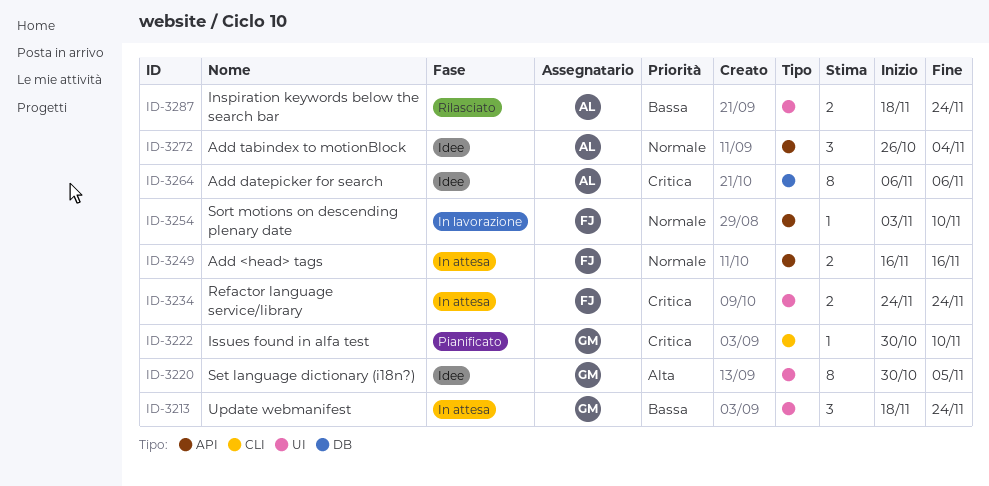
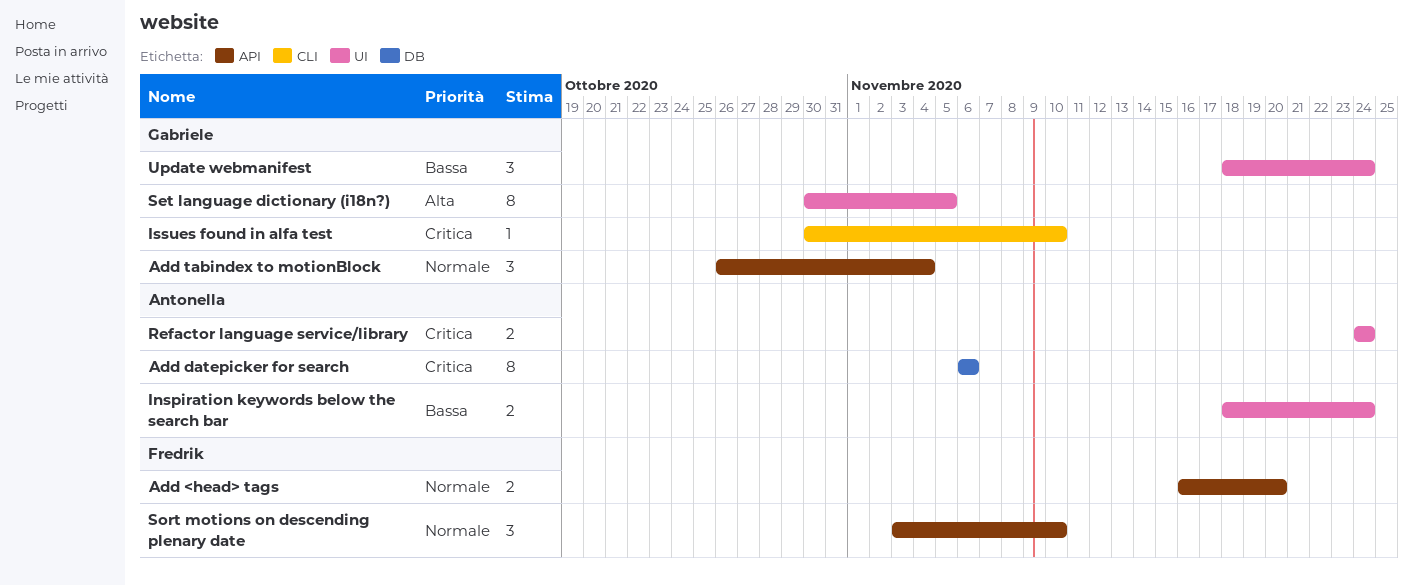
Add <head> tags, due: Nov 16 -> Nov 20
Add tabindex to motionBlock, owner: Antonella -> Gabriele
Refactor language service/library, owner: Fredrik -> Antonella
Sort motions on descending plenary date, estimate: 1 -> 3

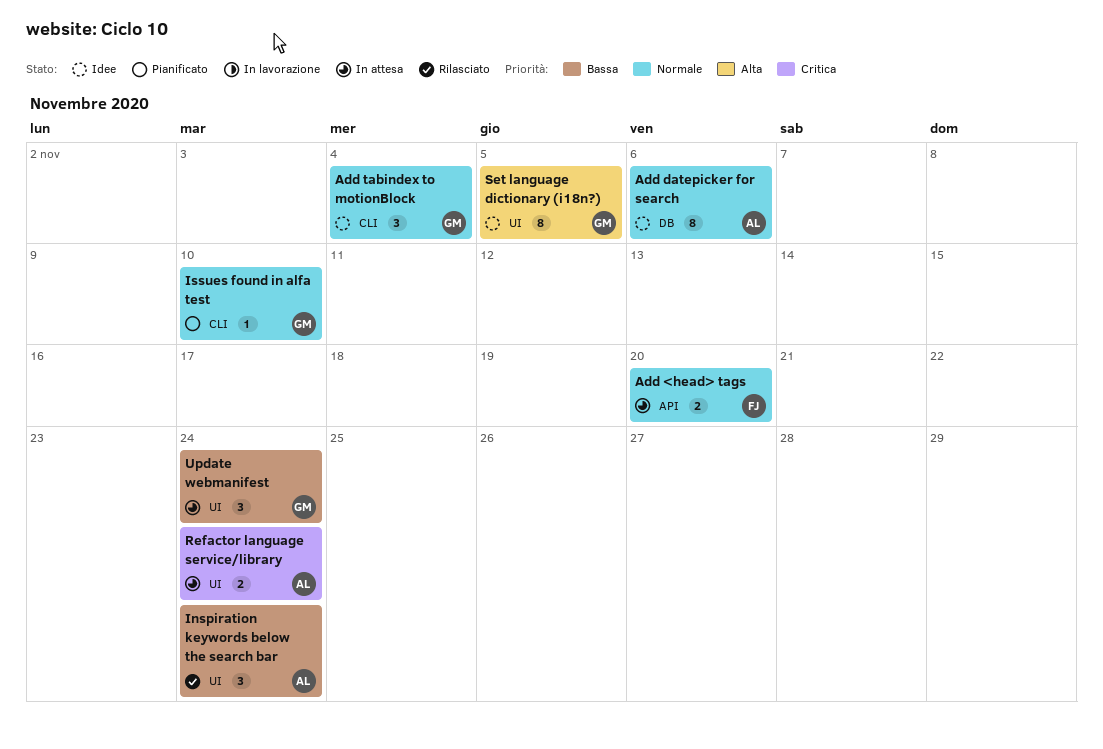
Add datepicker for search, priority: Critica -> Normale
Add tabindex to motionBlock, label: API -> CLI
Inspiration keywords below the search bar, estimate: 2 -> 3
Issues found in alfa test, priority: Critica -> Normale
Sort motions on descending plenary date: present -> none

